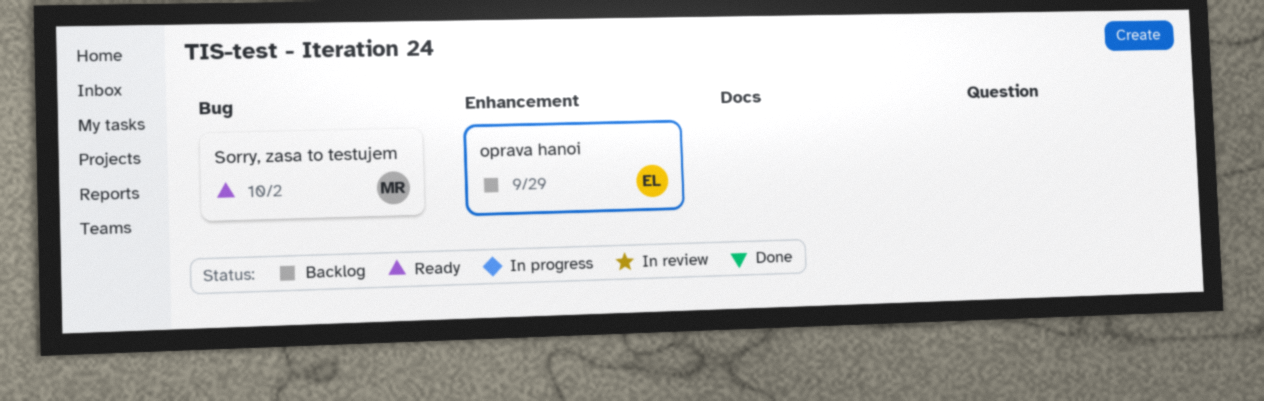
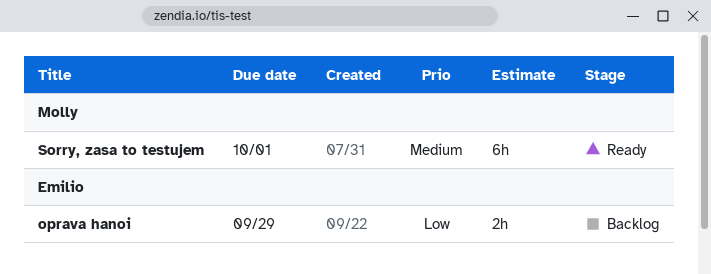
Sorry, zasa to testujem, due: Oct 2 -> Oct 1

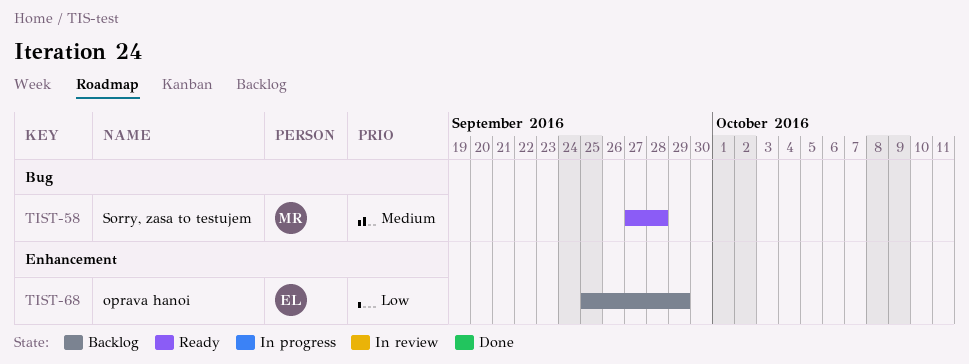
Sorry, zasa to testujem, due: Oct 1 -> Sep 28

